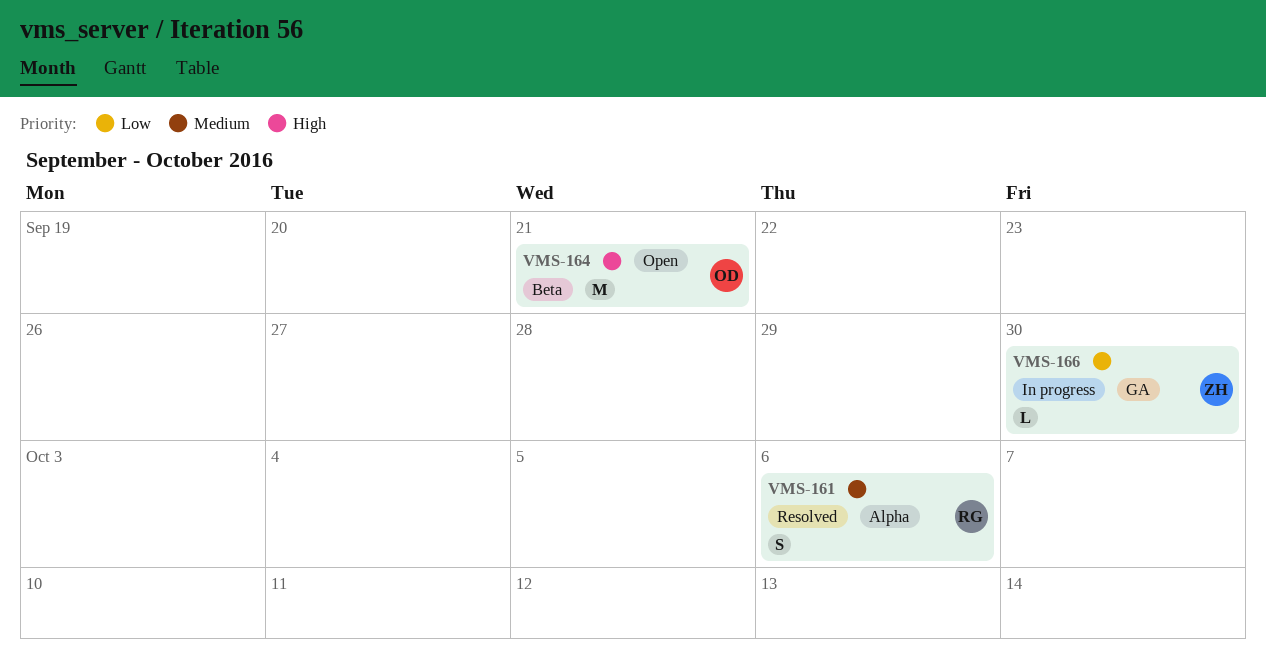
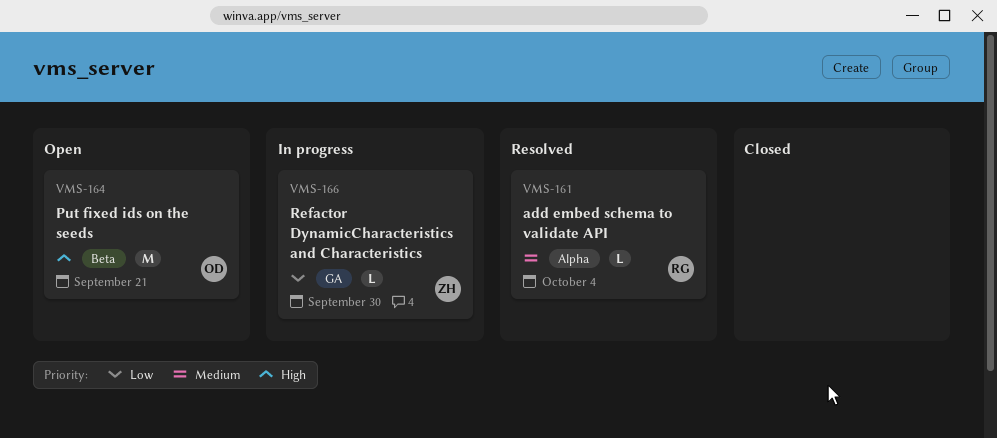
VMS-161, estimate: S -> L
VMS-161, due: Oct 6 -> Oct 4

